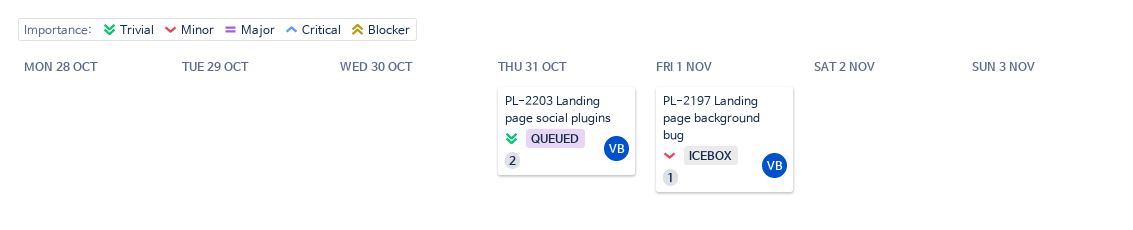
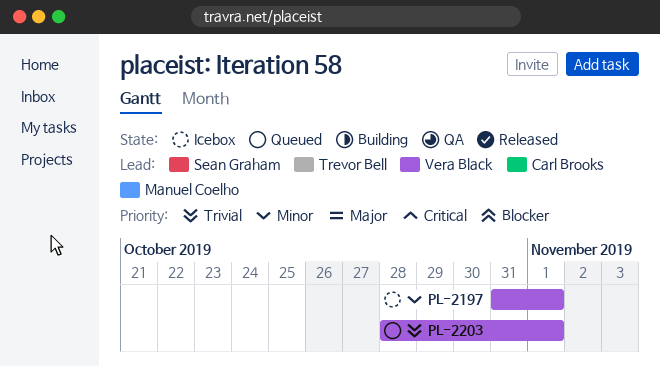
PL-2203, due: Oct 31 -> Nov 1

